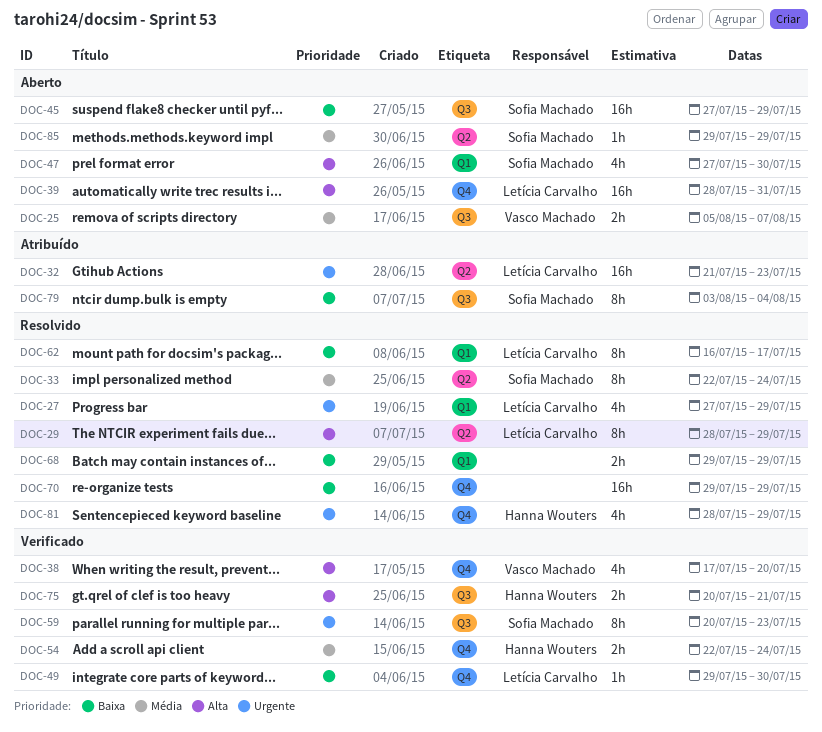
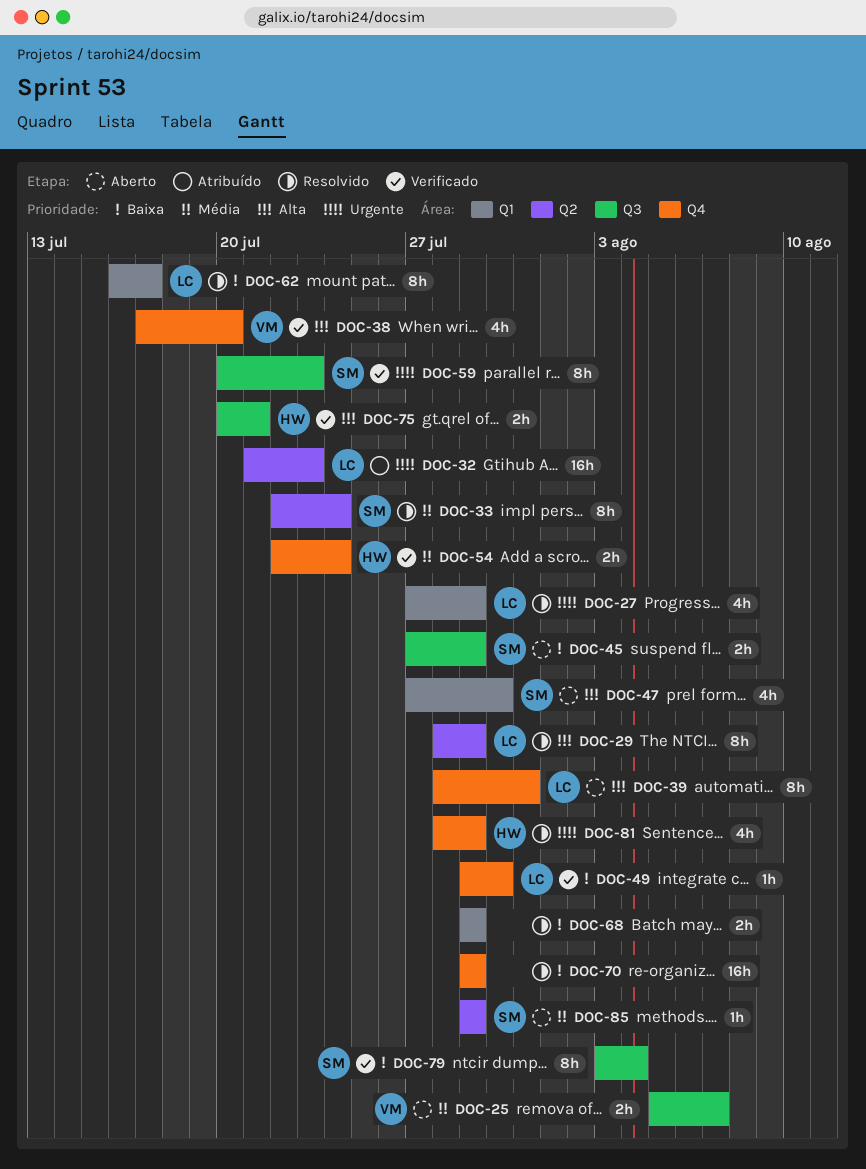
DOC-39, estimate: 16h -> 8h
DOC-45, estimate: 16h -> 2h
DOC-79, status: Atribuído -> Verificado

